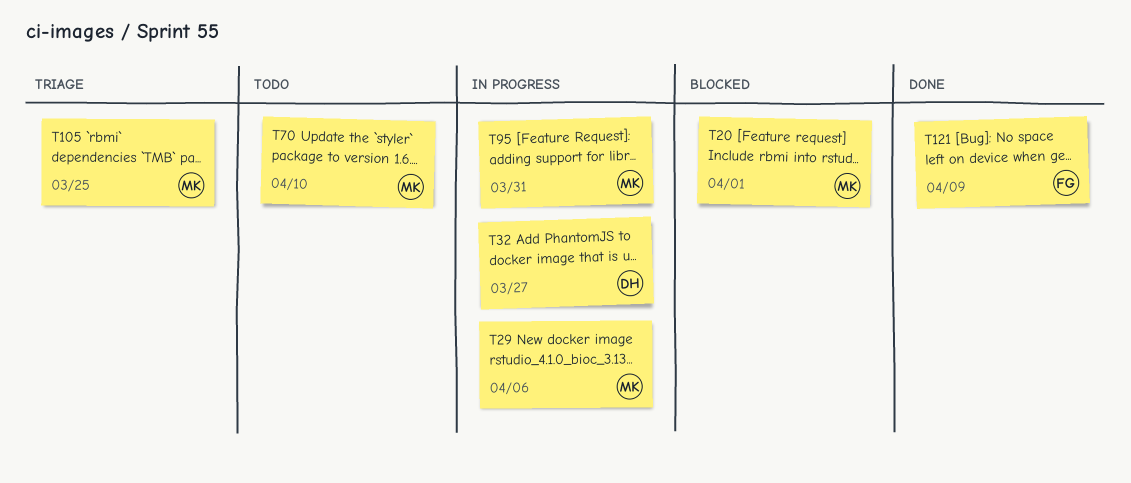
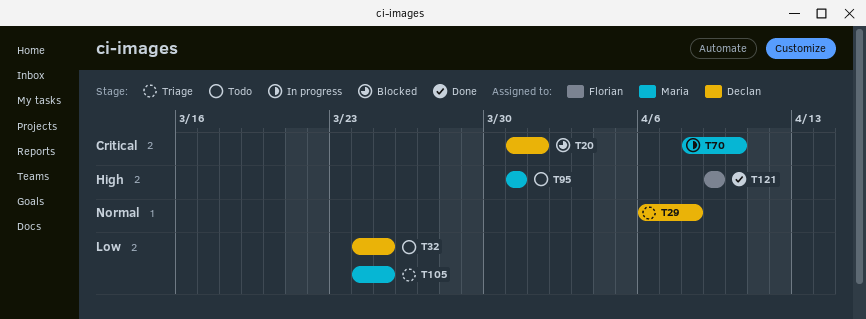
T20, owner: Maria -> Declan
T29, status: In progress -> Triage
T29, owner: Maria -> Declan
T29, due: Apr 6 -> Apr 8
T32, status: In progress -> Todo
T32, due: Mar 27 -> Mar 25
T70, status: Todo -> In progress
T95, status: In progress -> Todo

